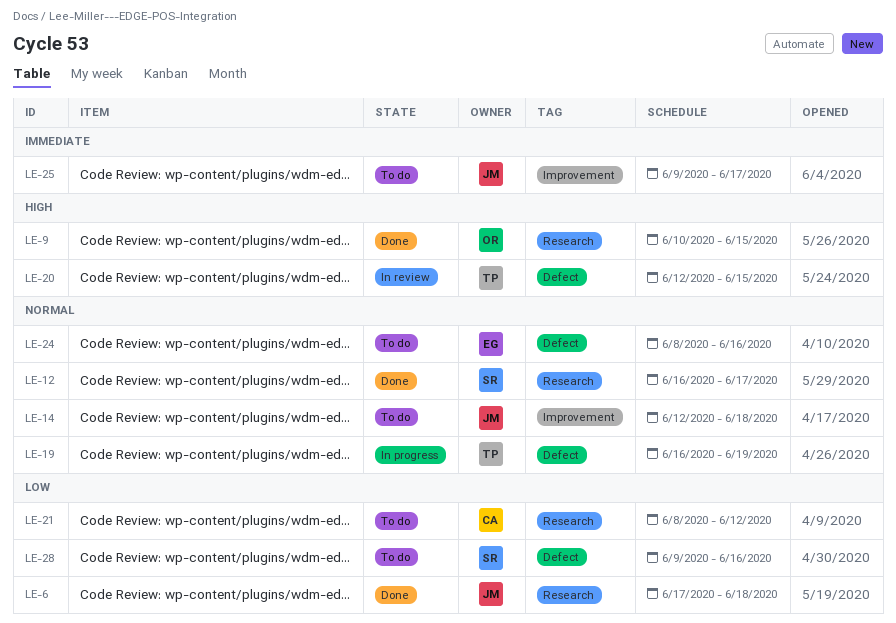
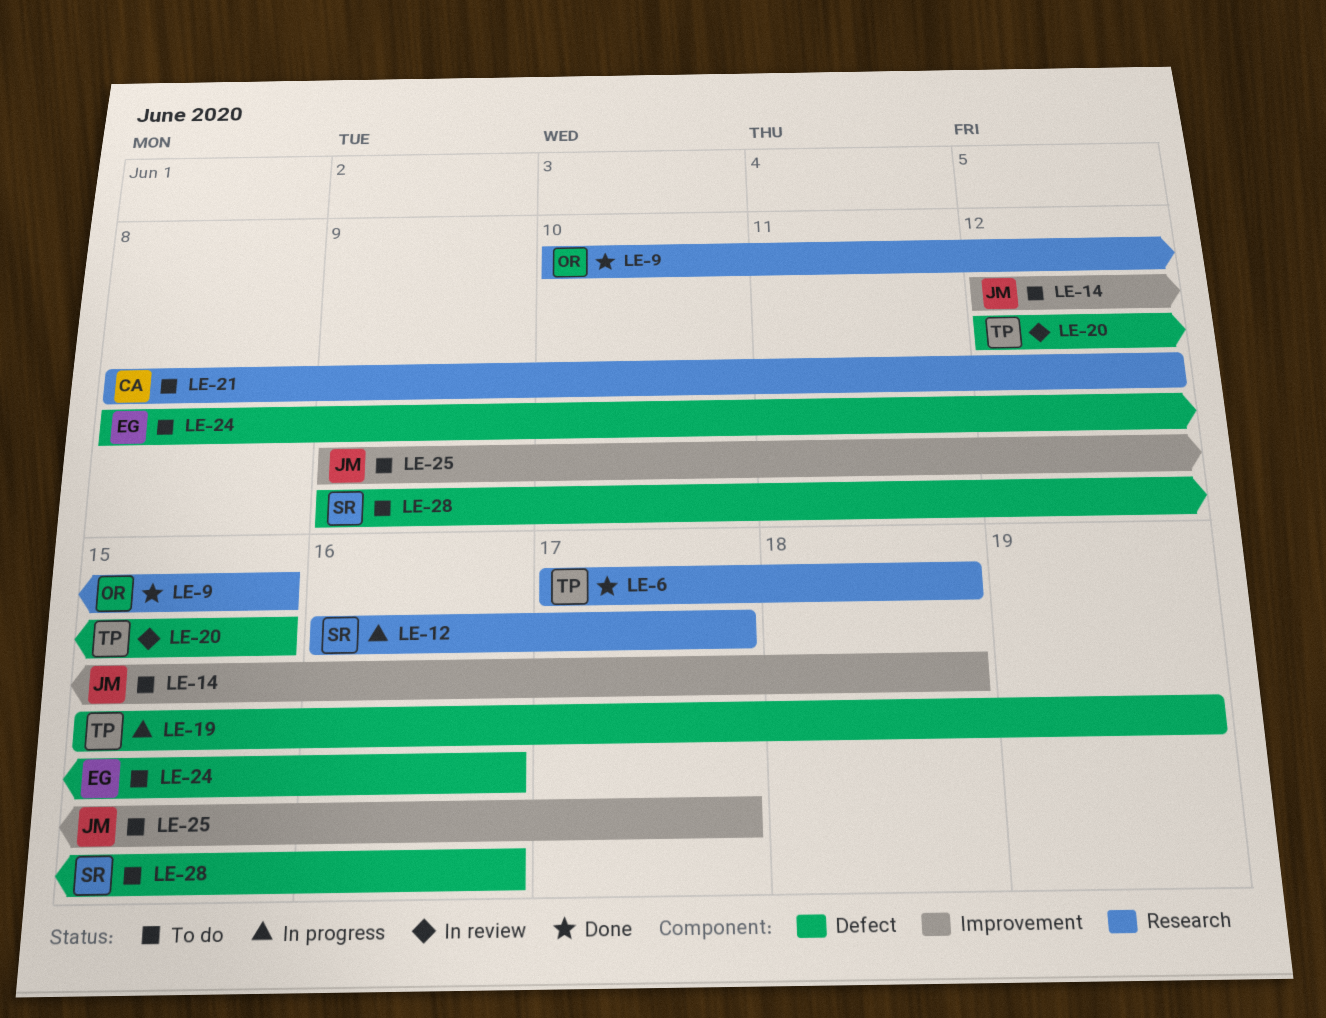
LE-6, owner: JM -> TP
LE-12, status: Done -> In progress
LE-19, start: Jun 16 -> Jun 15

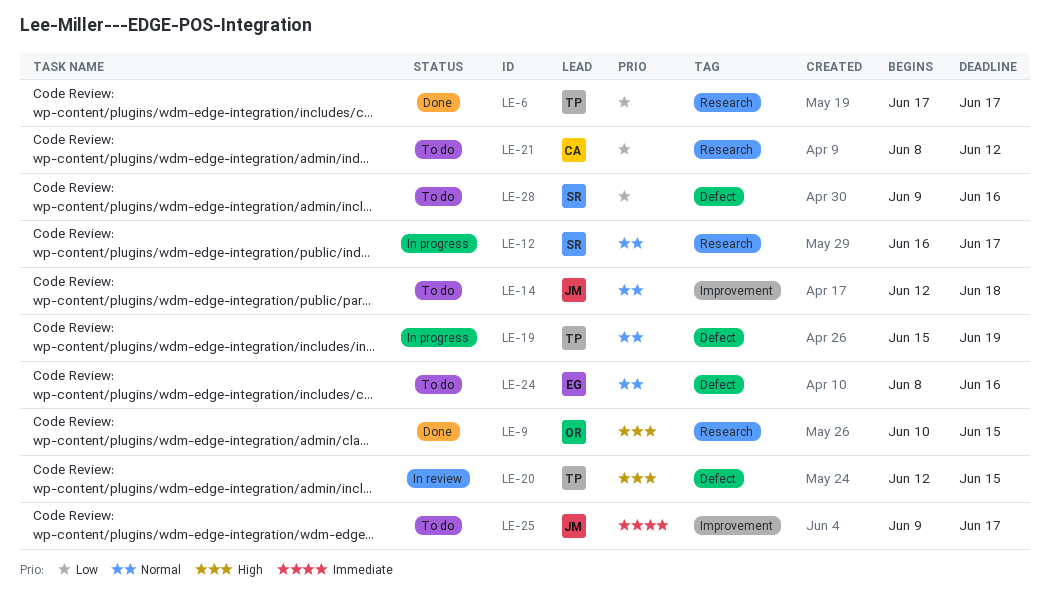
LE-6, due: Jun 18 -> Jun 17

